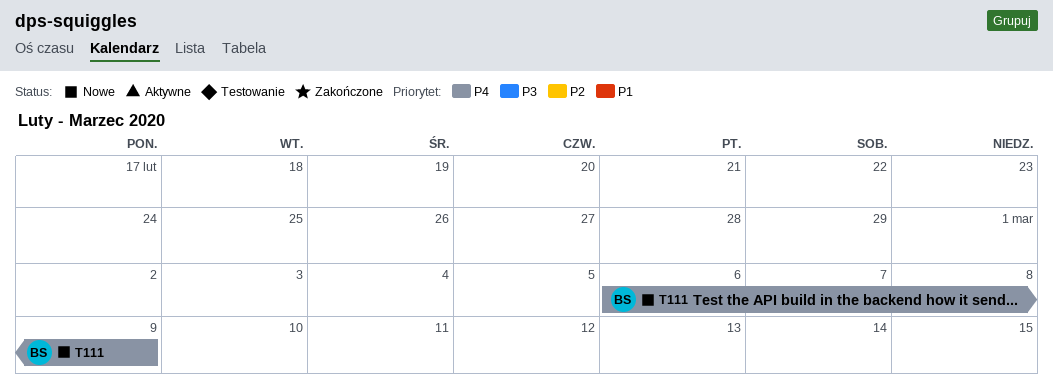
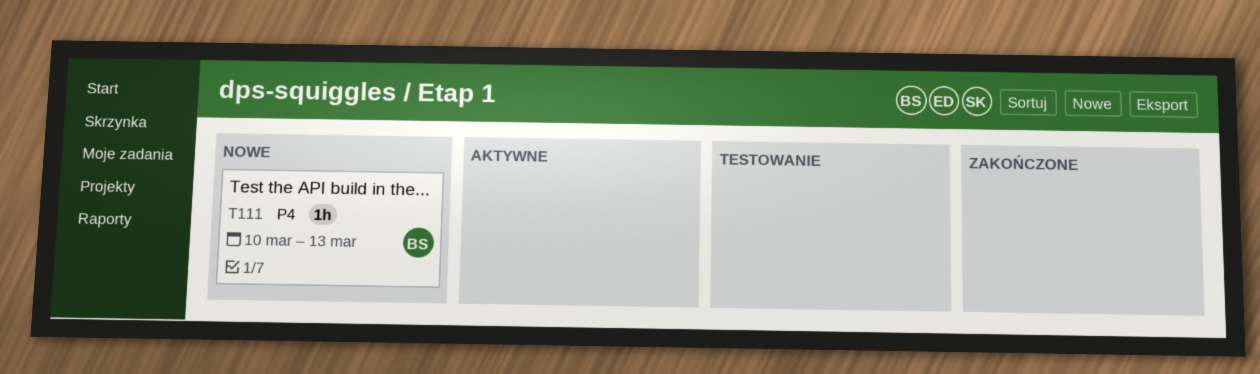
T111, start: Mar 6 -> Mar 10
T111, due: Mar 9 -> Mar 13

